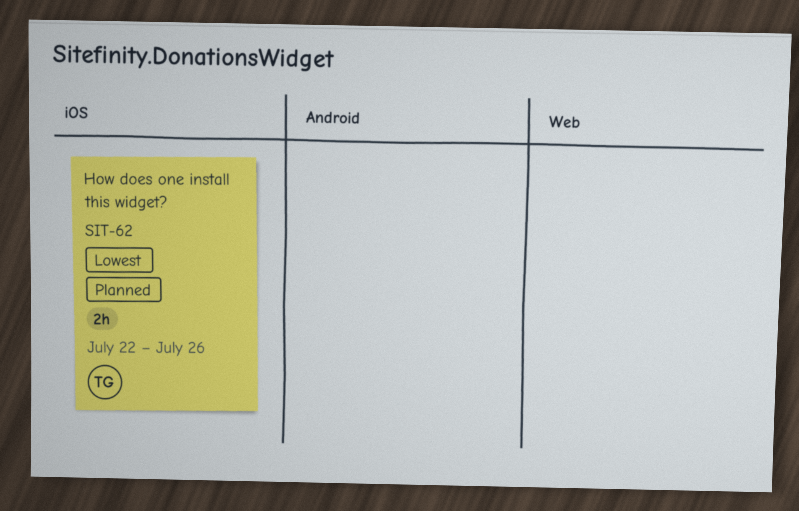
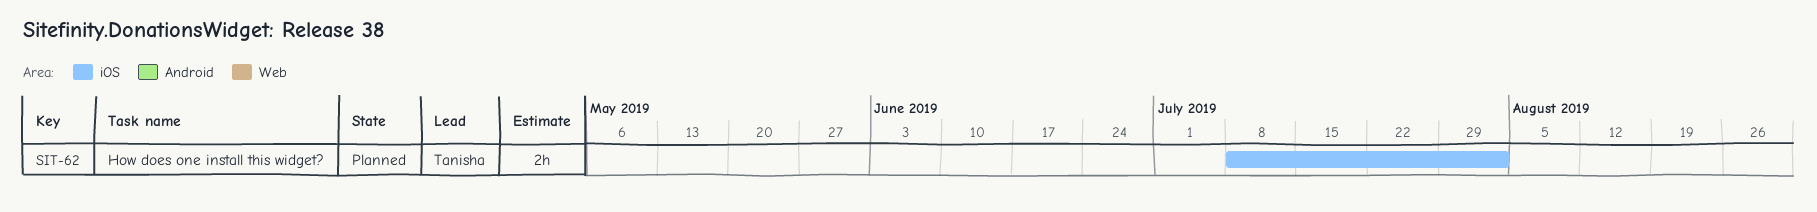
SIT-62, start: Jul 22 -> Jul 8
SIT-62, due: Jul 26 -> Aug 2

